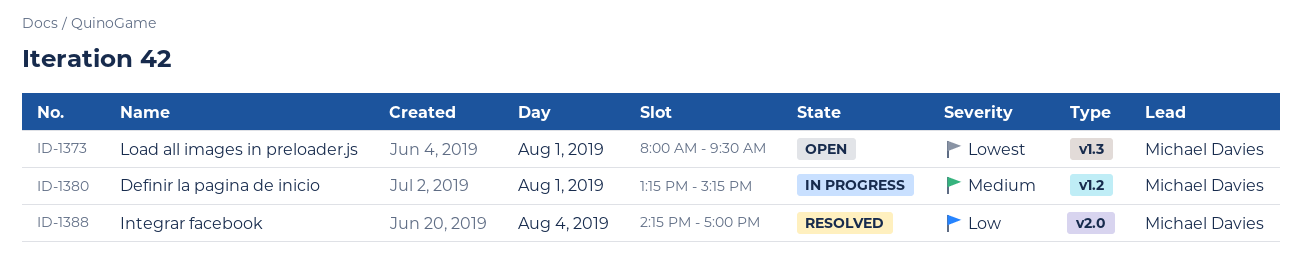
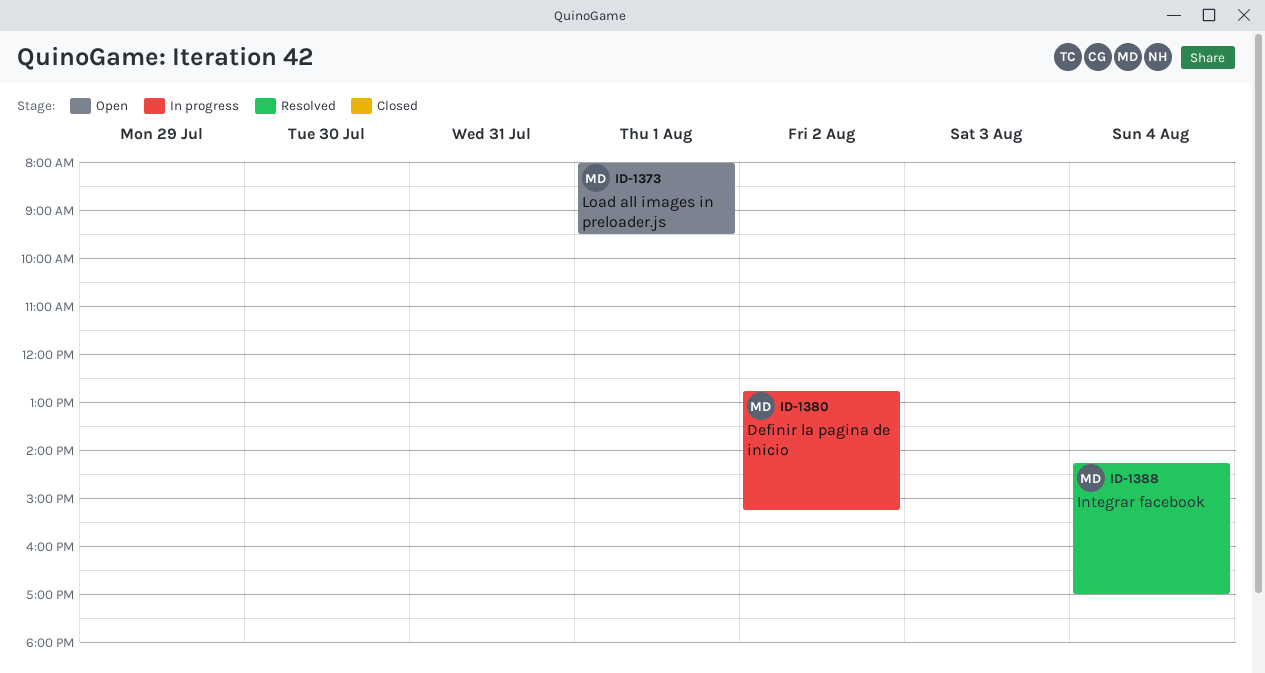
ID-1380, day: Aug 1 -> Aug 2
ID-1380, begins: 13:15 -> 12:45

